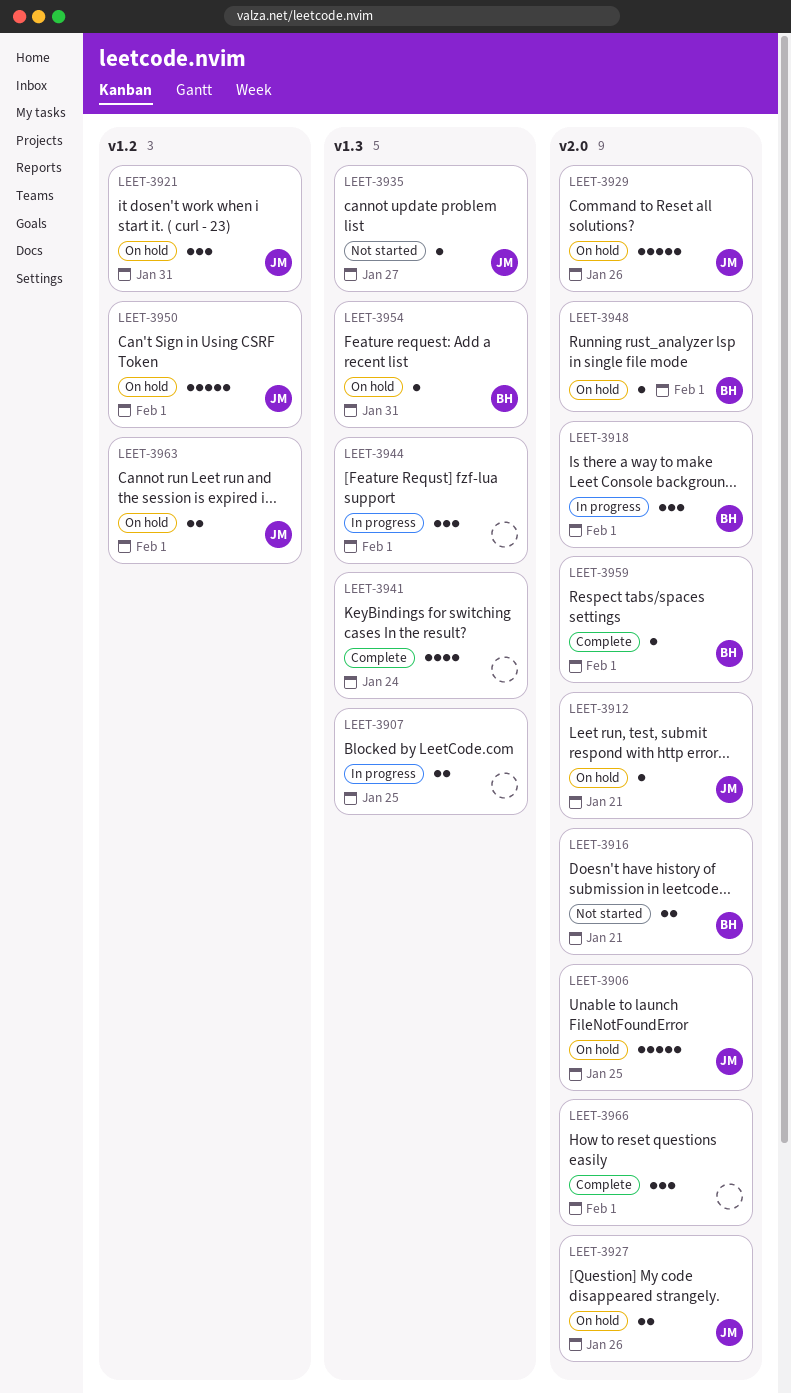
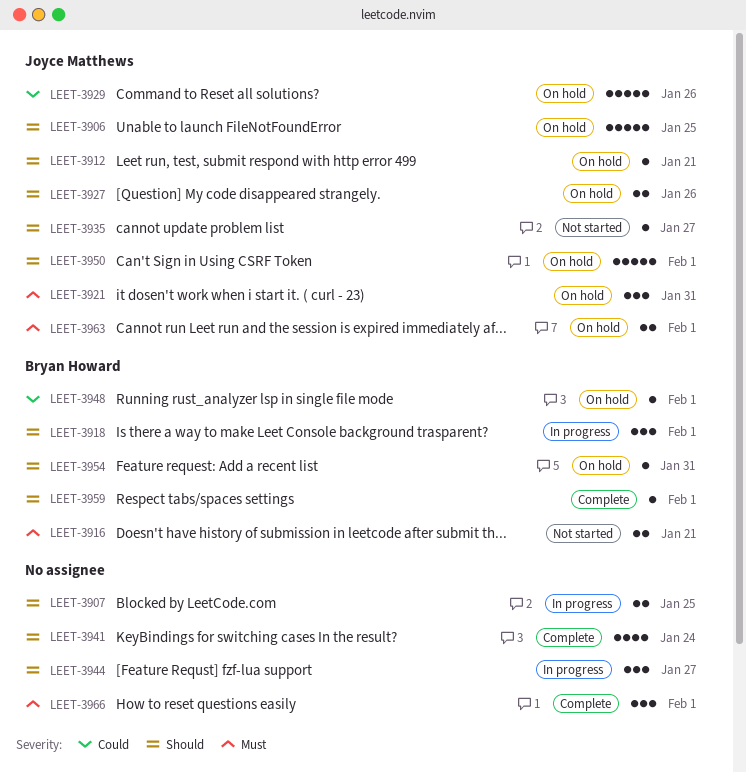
LEET-3944, due: Feb 1 -> Jan 27

